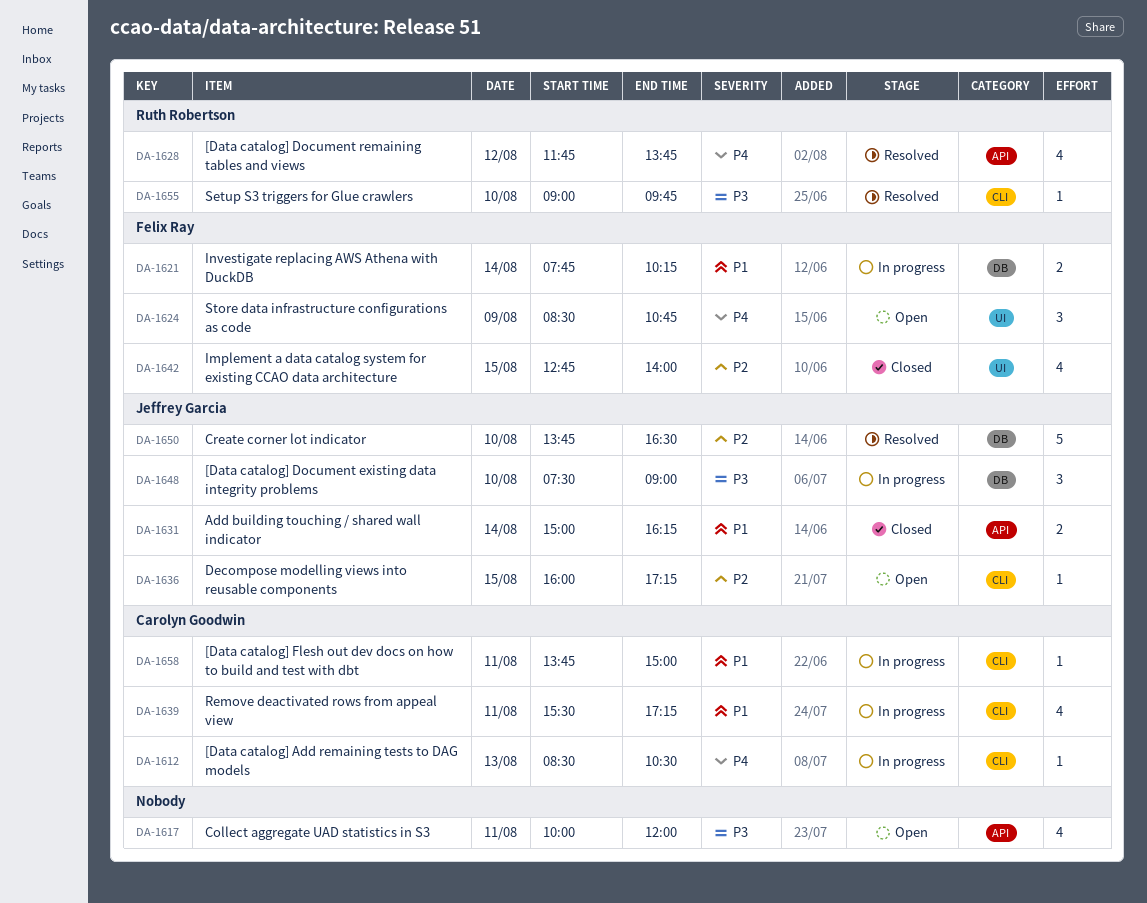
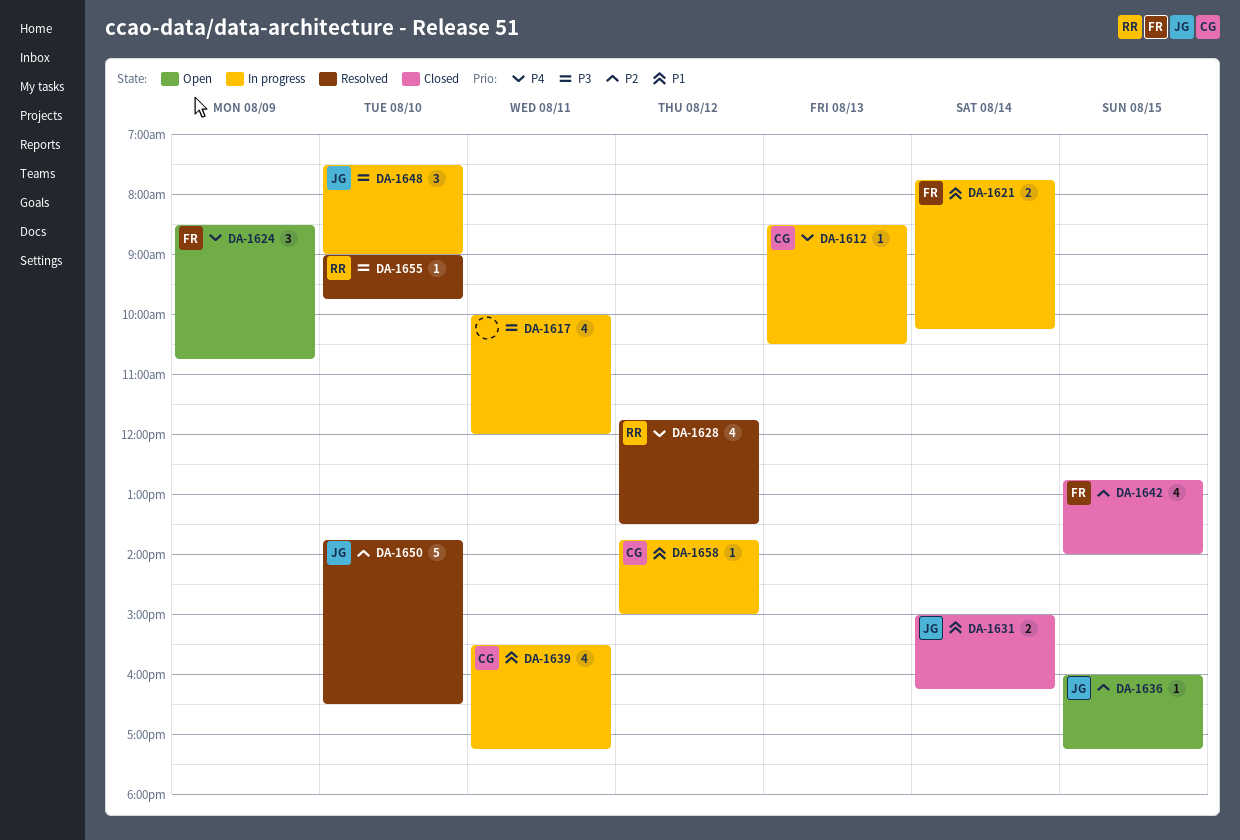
DA-1617, status: Open -> In progress
DA-1628, ends: 13:45 -> 13:30
DA-1658, day: Aug 11 -> Aug 12

